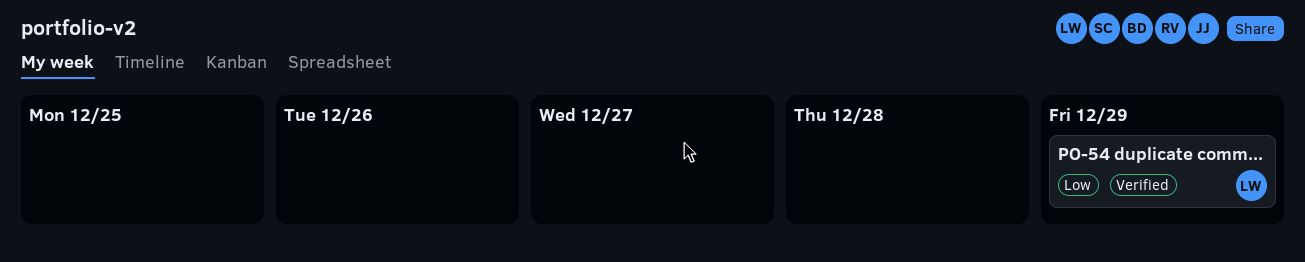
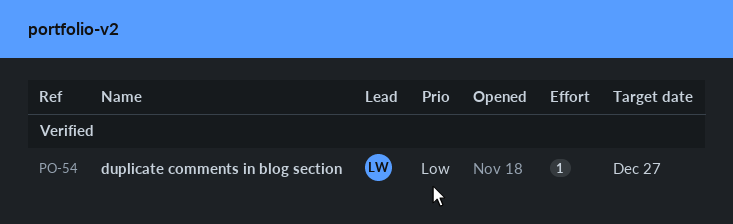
PO-54, due: Dec 29 -> Dec 27

